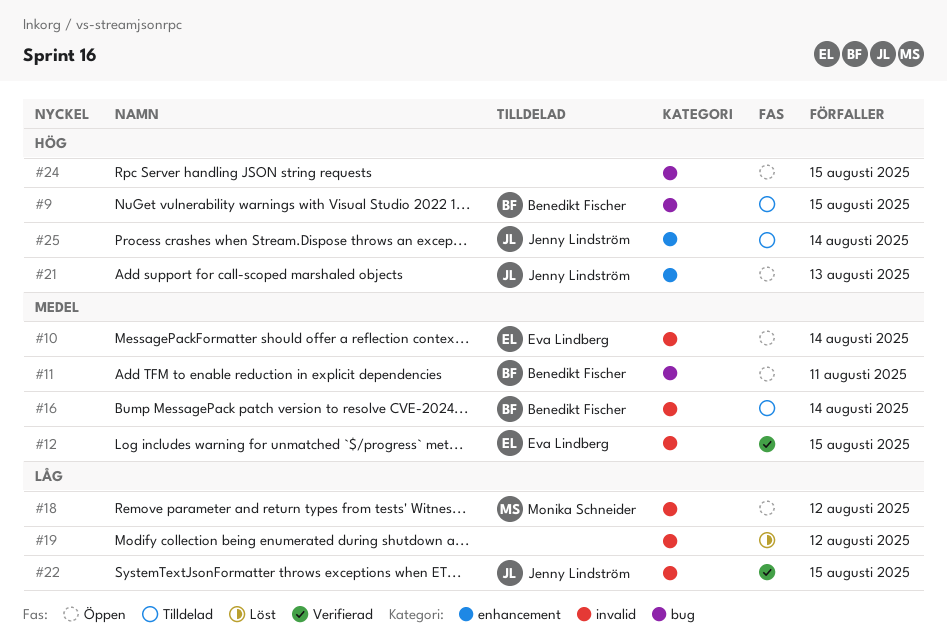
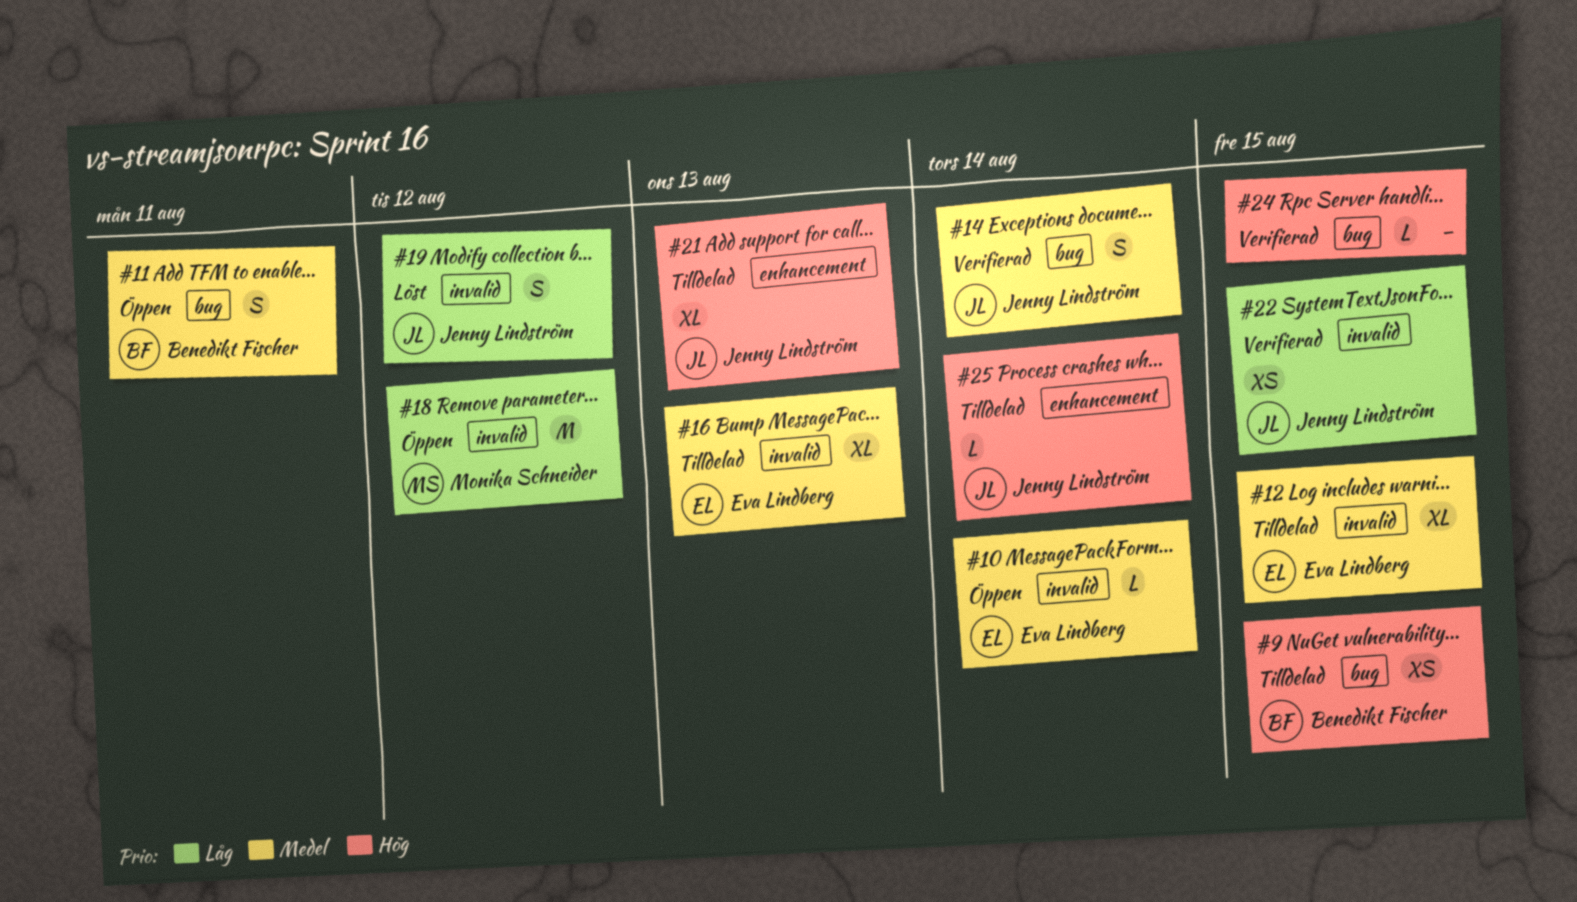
#12, status: Verifierad -> Tilldelad
#14: none -> present
#16, owner: Benedikt Fischer -> Eva Lindberg
#16, due: Aug 14 -> Aug 13
#19, owner: none -> Jenny Lindström
#21, status: Öppen -> Tilldelad
#24, status: Öppen -> Verifierad

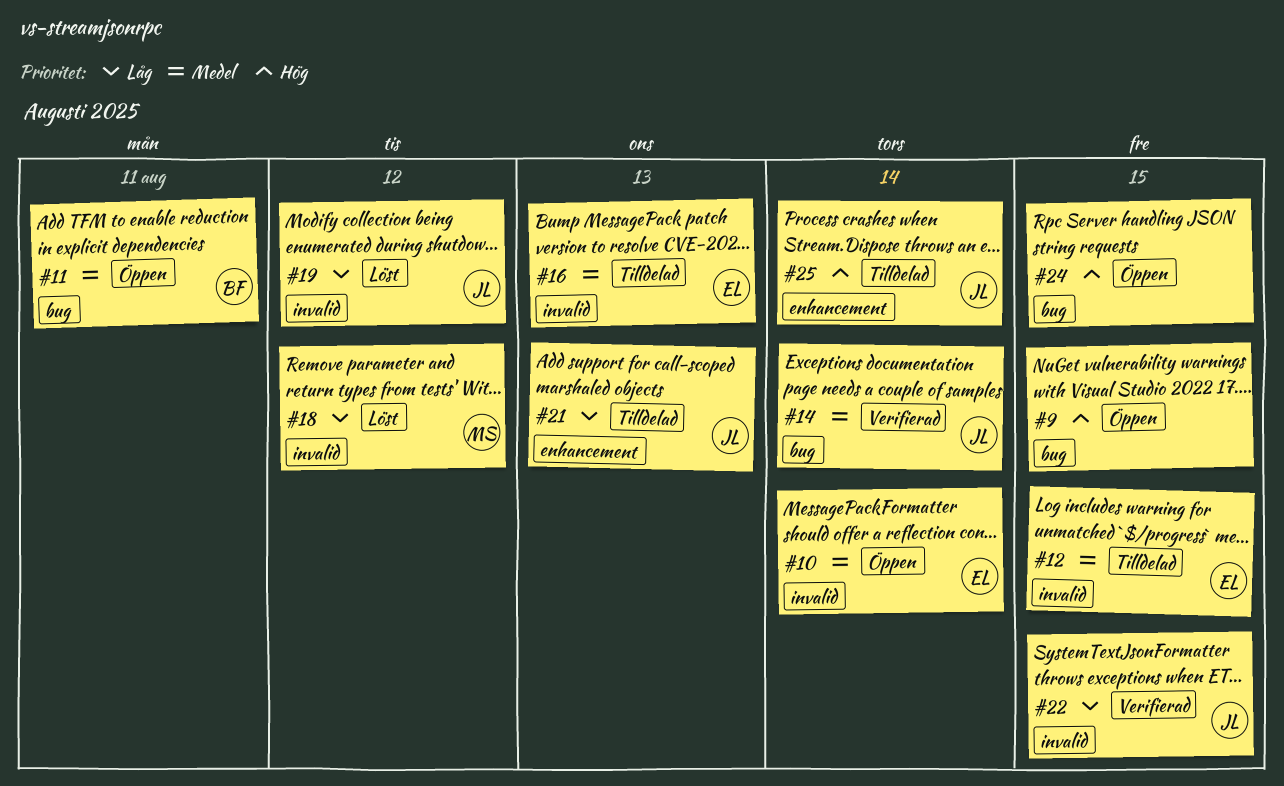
#9, status: Tilldelad -> Öppen
#9, owner: Benedikt Fischer -> none
#18, status: Öppen -> Löst
#21, priority: Hög -> Låg
#24, status: Verifierad -> Öppen

